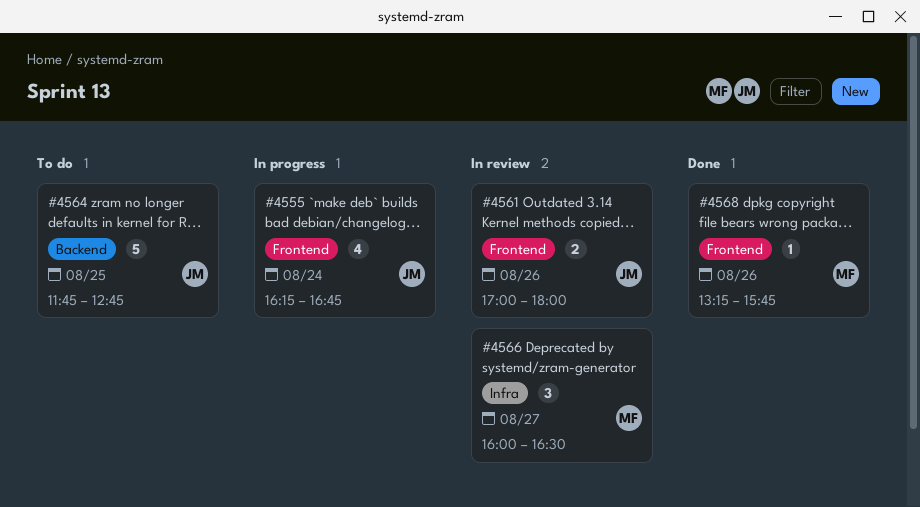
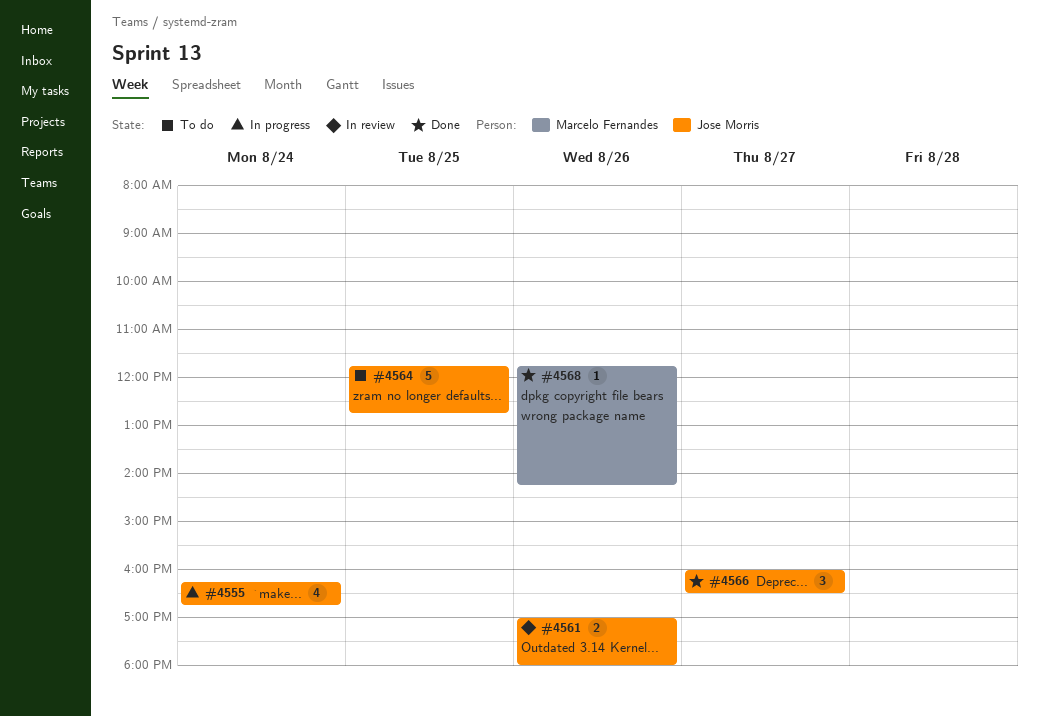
#4566, status: In review -> Done
#4566, owner: Marcelo Fernandes -> Jose Morris
#4568, begins: 13:15 -> 11:45
#4568, ends: 15:45 -> 14:15

